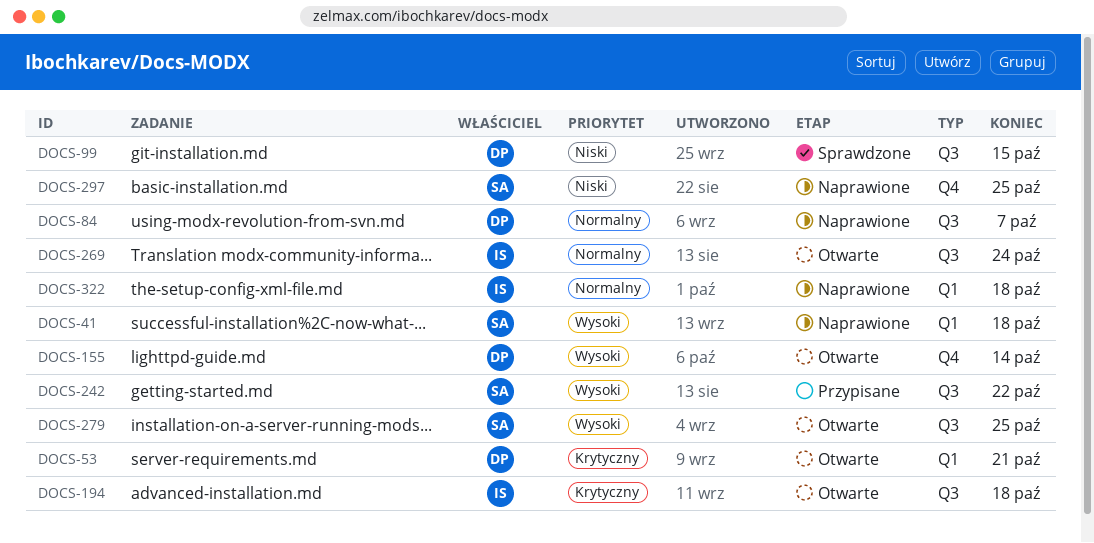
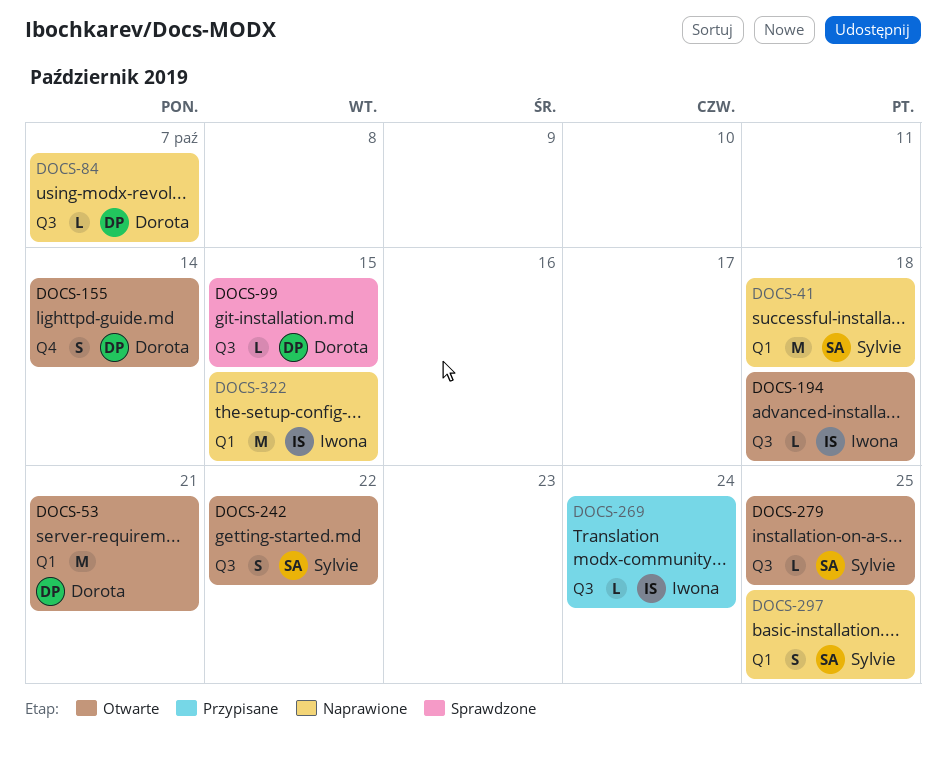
DOCS-242, status: Przypisane -> Otwarte
DOCS-269, status: Otwarte -> Przypisane
DOCS-297, label: Q4 -> Q1
DOCS-322, due: Oct 18 -> Oct 15

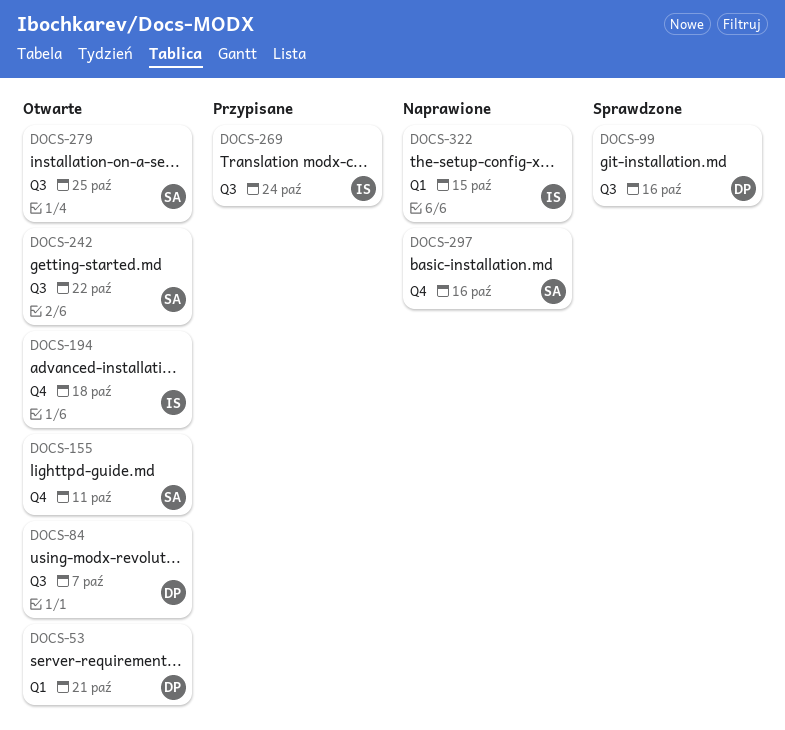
DOCS-41: present -> none
DOCS-84, status: Naprawione -> Otwarte
DOCS-99, due: Oct 15 -> Oct 16
DOCS-155, owner: Dorota -> Sylvie
DOCS-155, due: Oct 14 -> Oct 11
DOCS-194, label: Q3 -> Q4
DOCS-297, label: Q1 -> Q4
DOCS-297, due: Oct 25 -> Oct 16

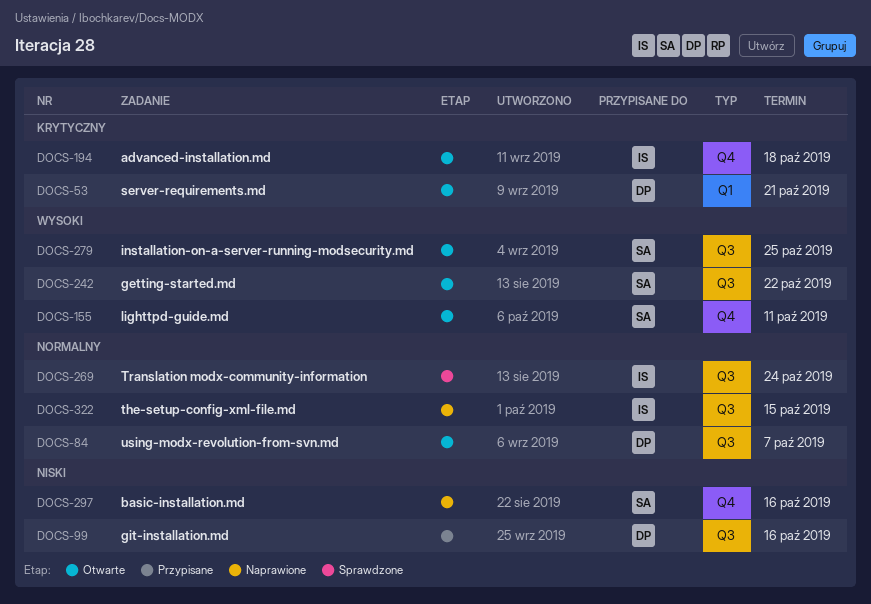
DOCS-99, status: Sprawdzone -> Przypisane
DOCS-269, status: Przypisane -> Sprawdzone
DOCS-322, label: Q1 -> Q3

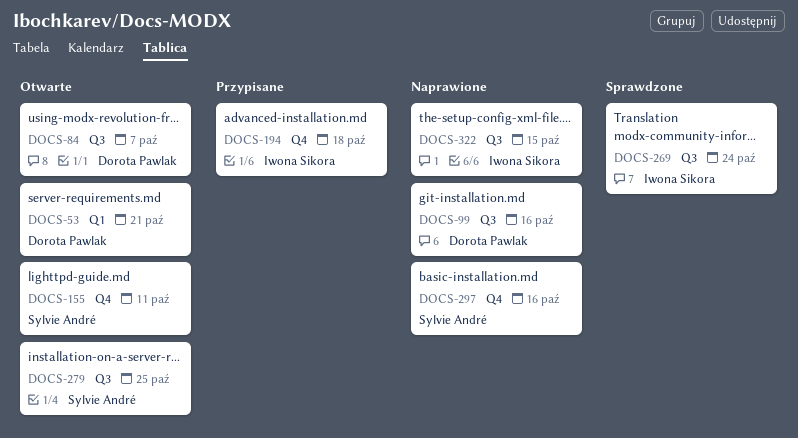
DOCS-99, status: Przypisane -> Naprawione
DOCS-194, status: Otwarte -> Przypisane
DOCS-242: present -> none

